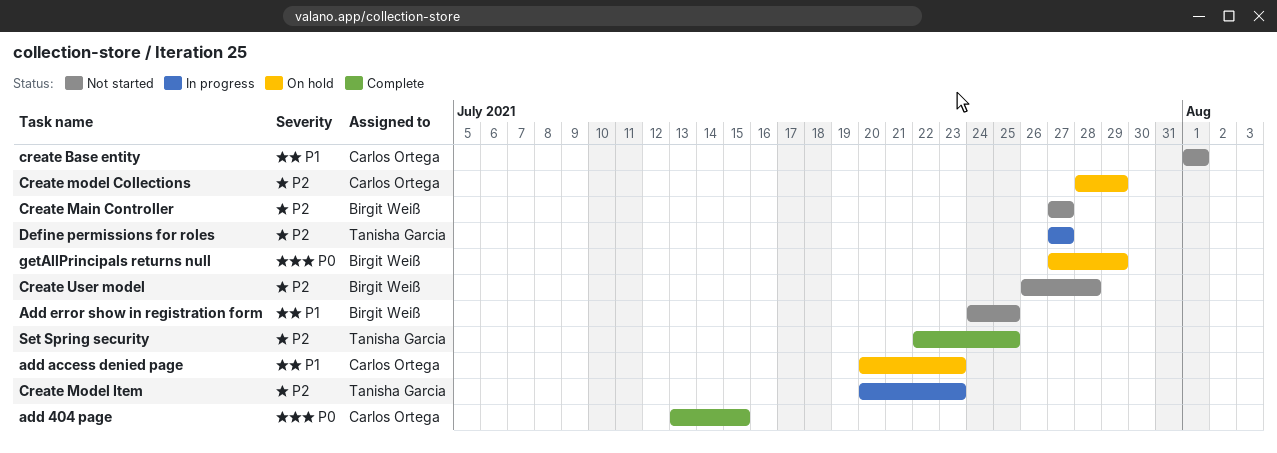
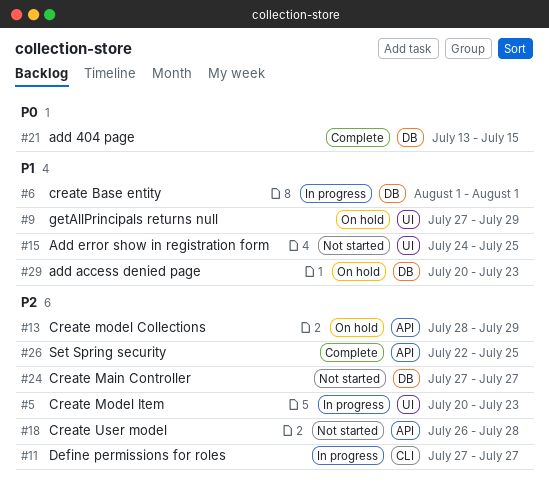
create Base entity, status: Not started -> In progress
getAllPrincipals returns null, priority: P0 -> P1

